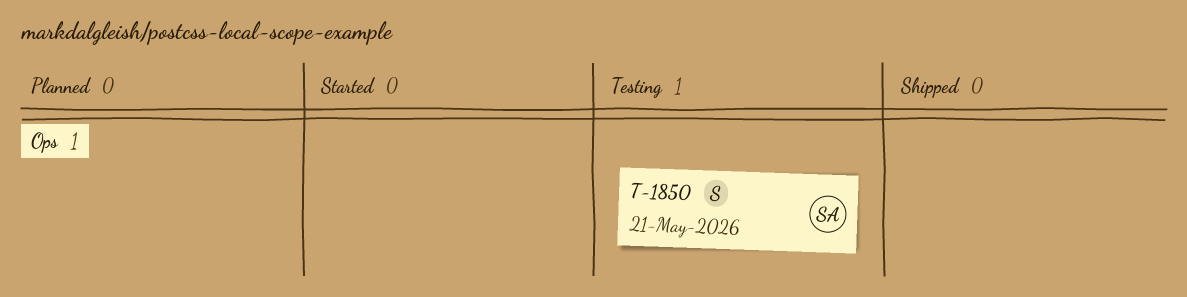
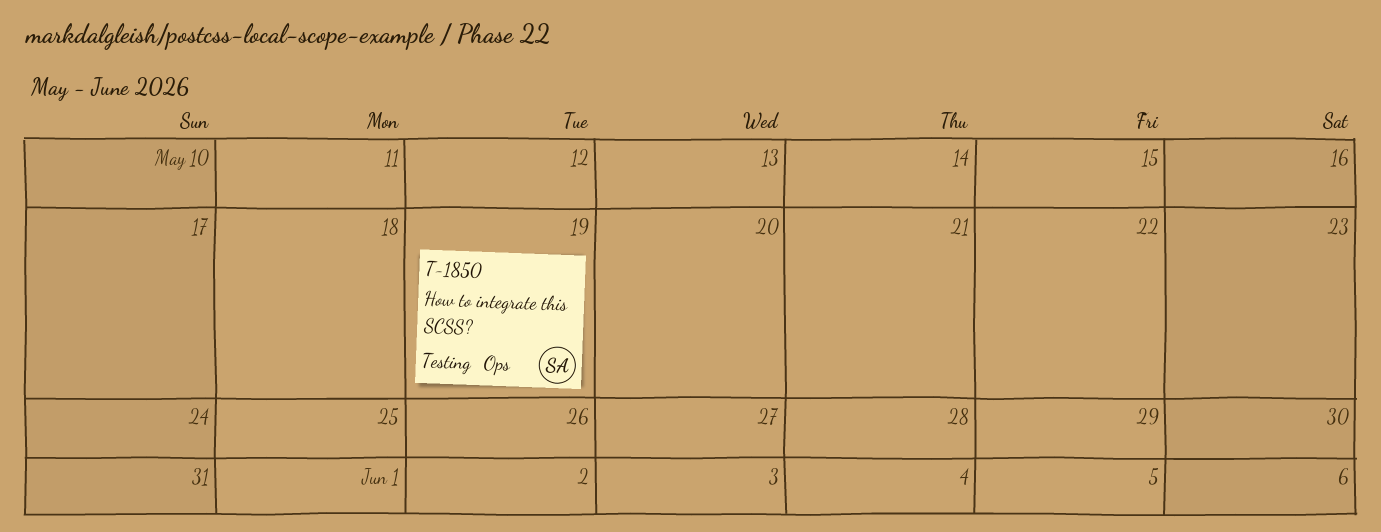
T-1850, due: May 21 -> May 19

